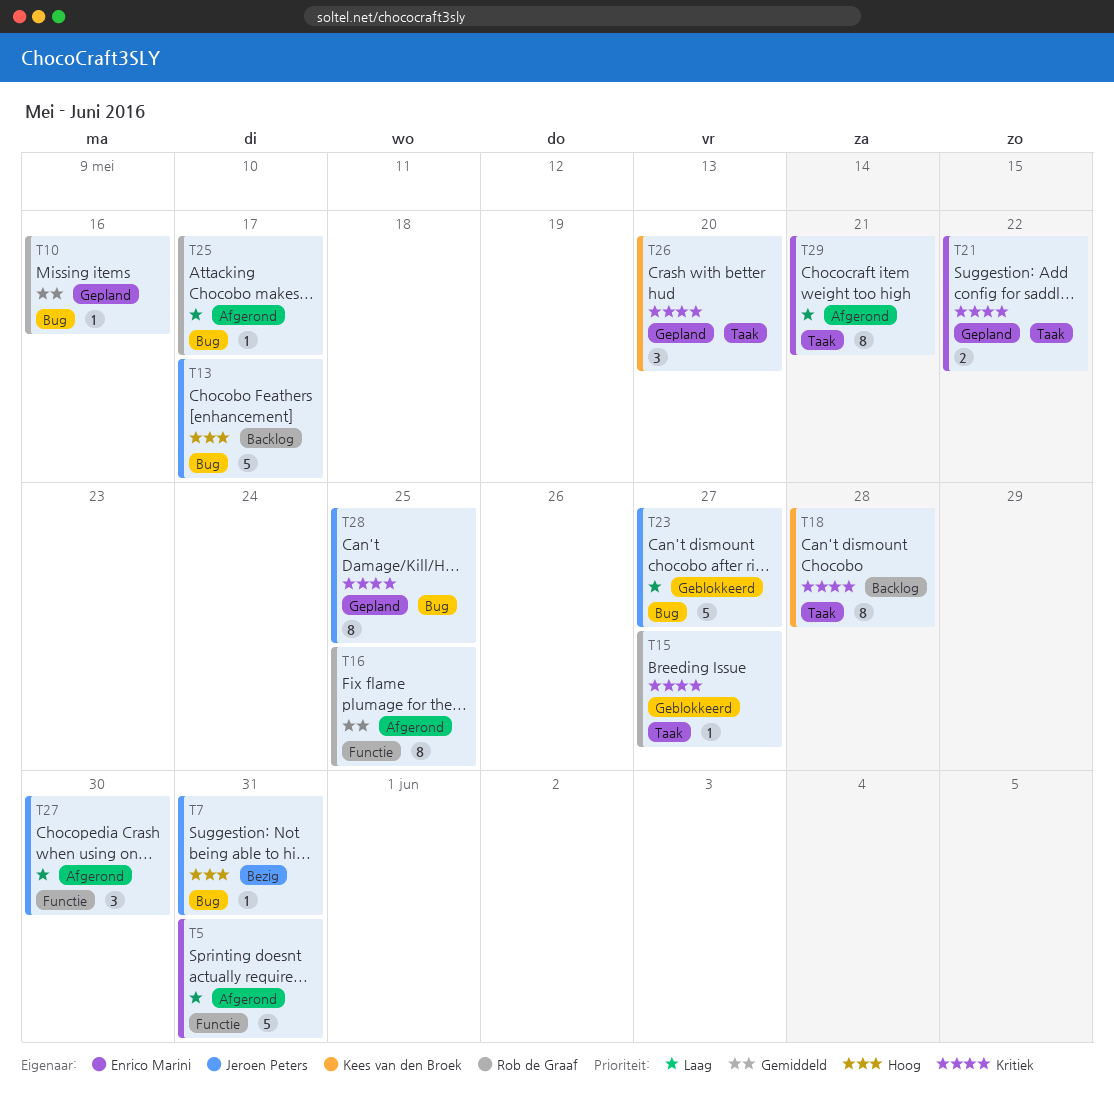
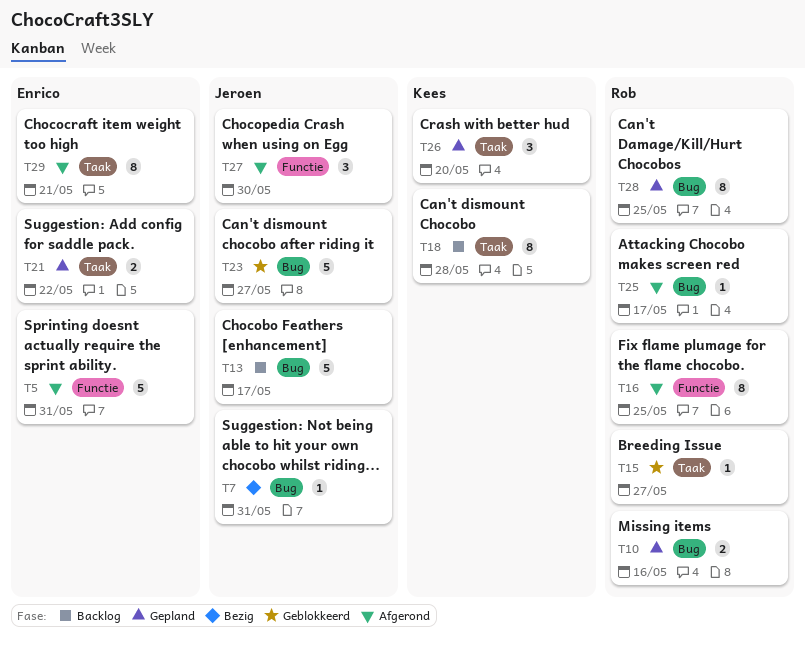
T10, estimate: 1 -> 2
T28, owner: Jeroen Peters -> Rob de Graaf

